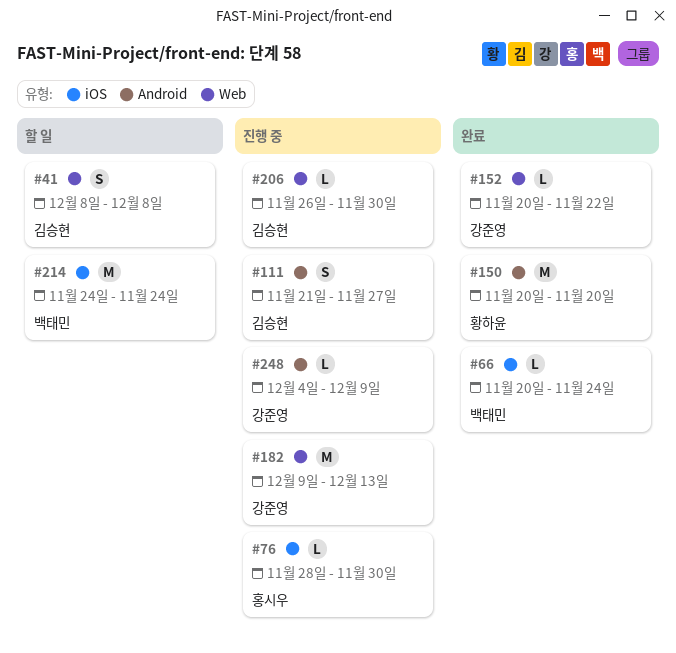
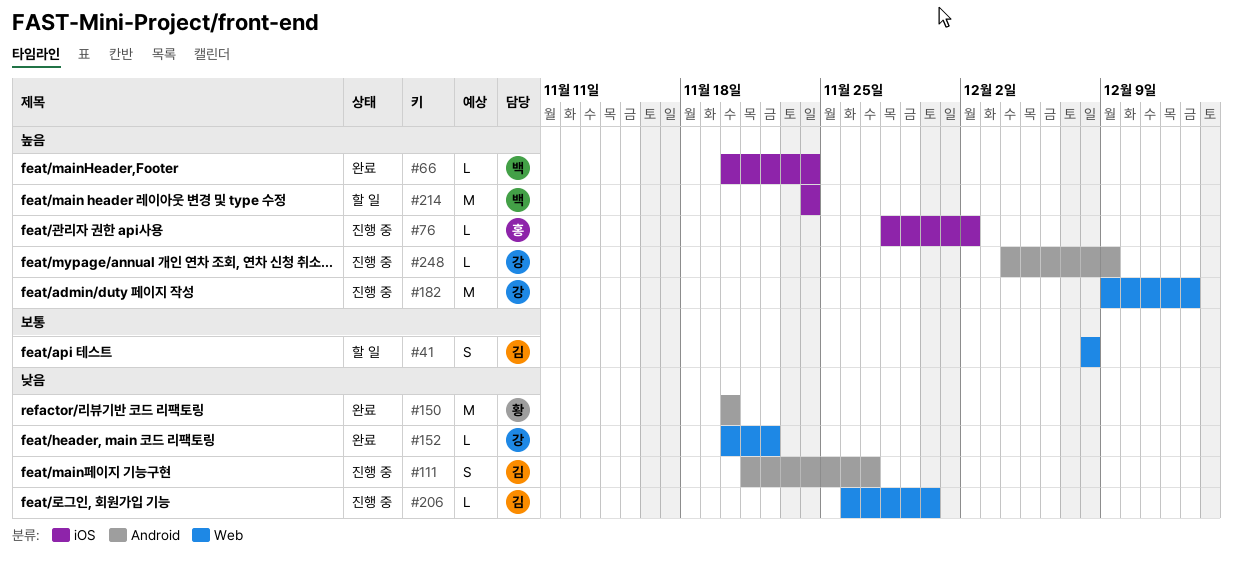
#76, due: Nov 30 -> Dec 2

